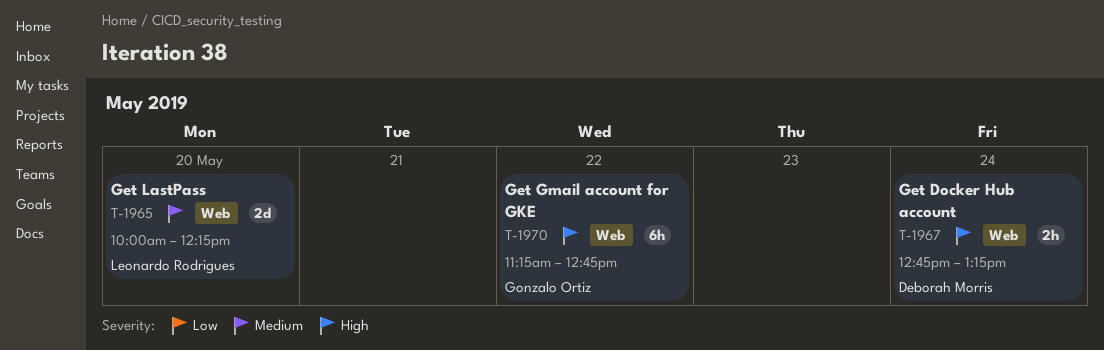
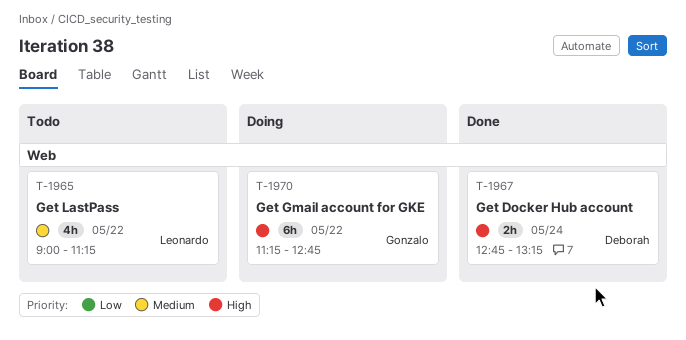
T-1965, estimate: 2d -> 4h
T-1965, day: May 20 -> May 22
T-1965, begins: 10:00 -> 09:00
T-1965, ends: 12:15 -> 11:15

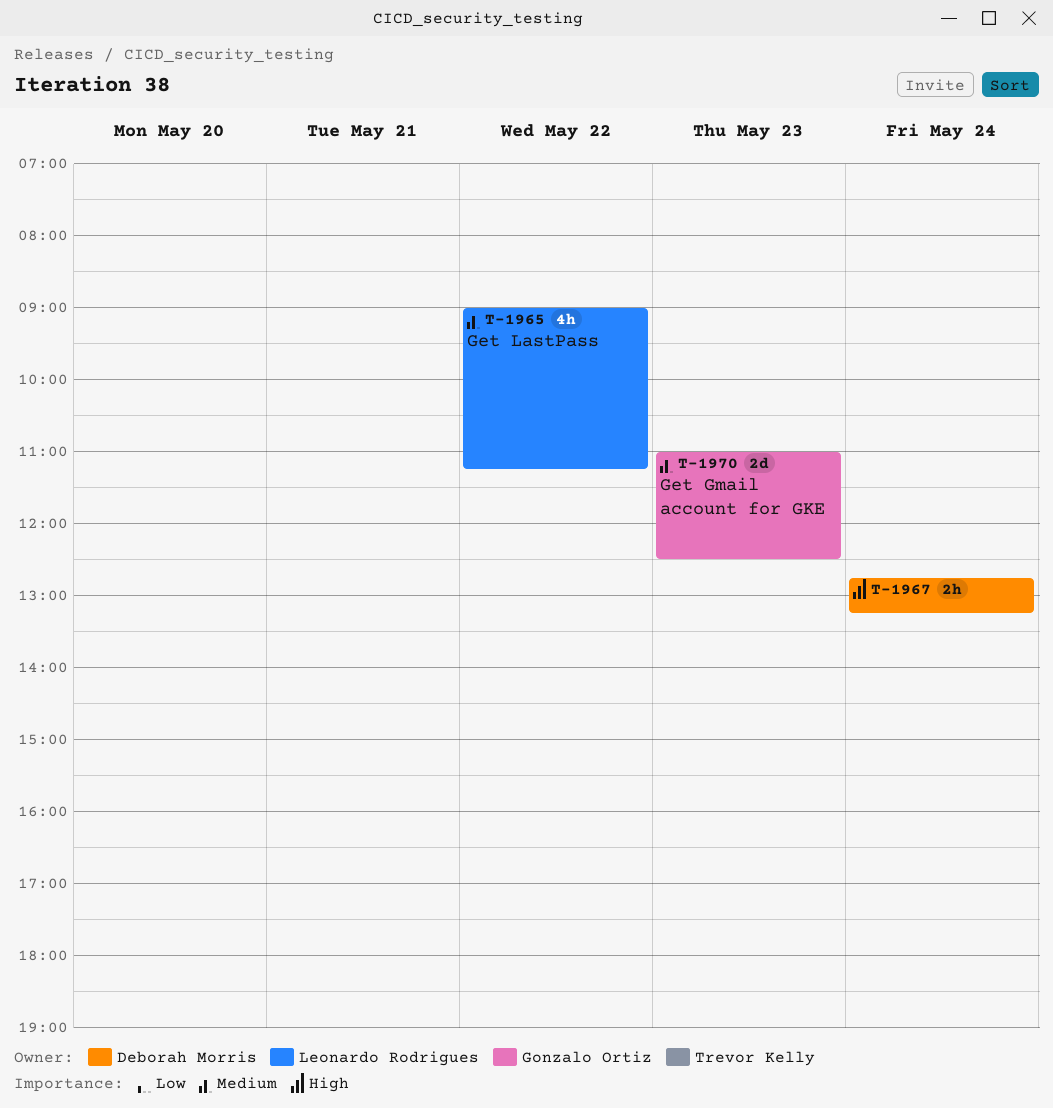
T-1970, priority: High -> Medium
T-1970, estimate: 6h -> 2d
T-1970, day: May 22 -> May 23
T-1970, begins: 11:15 -> 11:00
T-1970, ends: 12:45 -> 12:30

